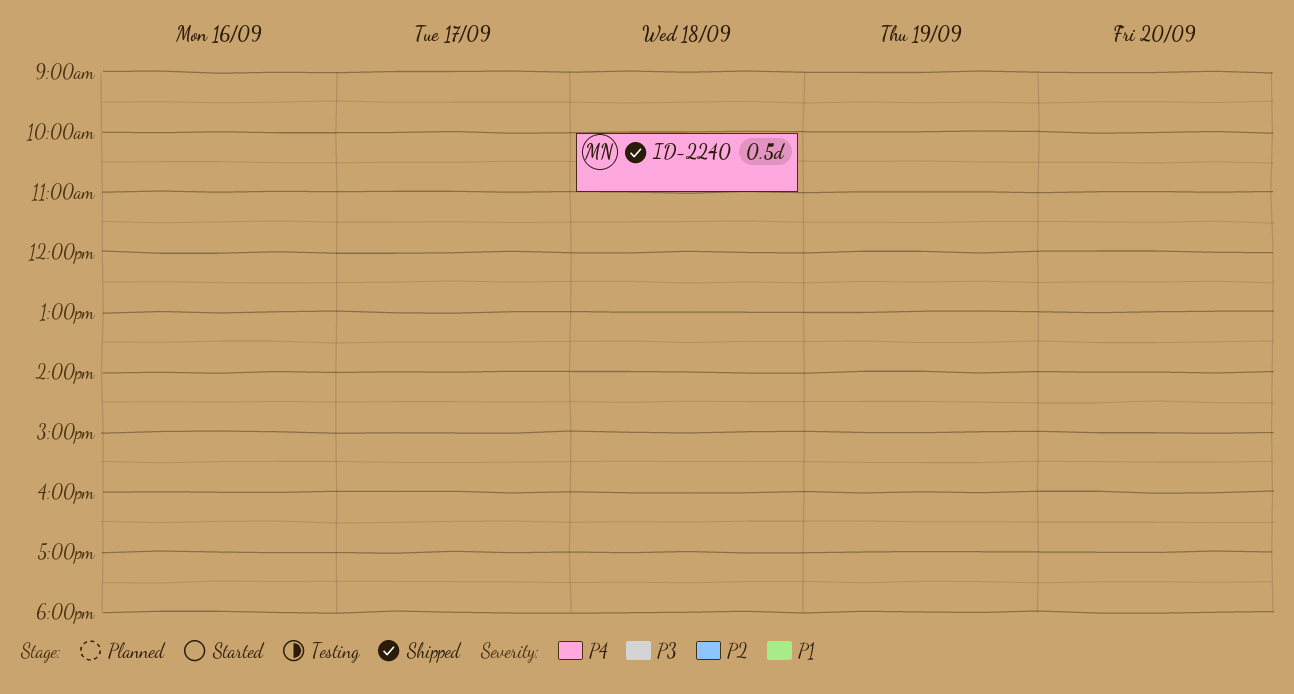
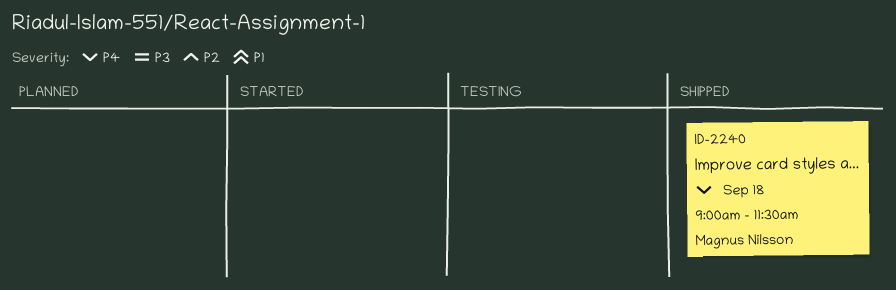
ID-2240, begins: 10:00 -> 09:00
ID-2240, ends: 11:00 -> 11:30

